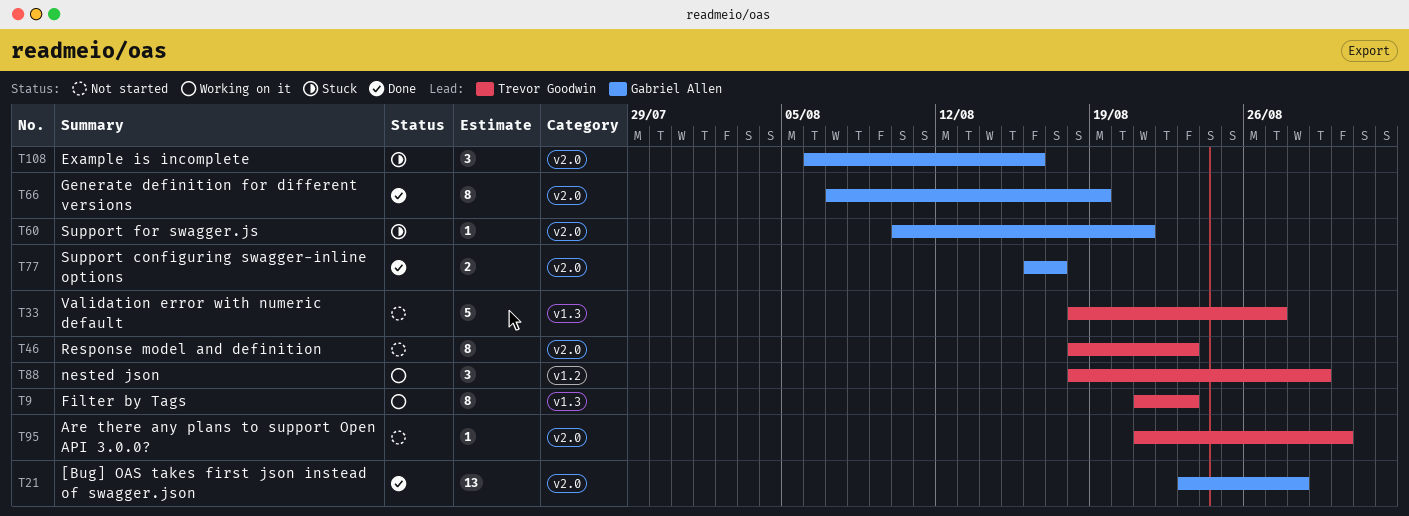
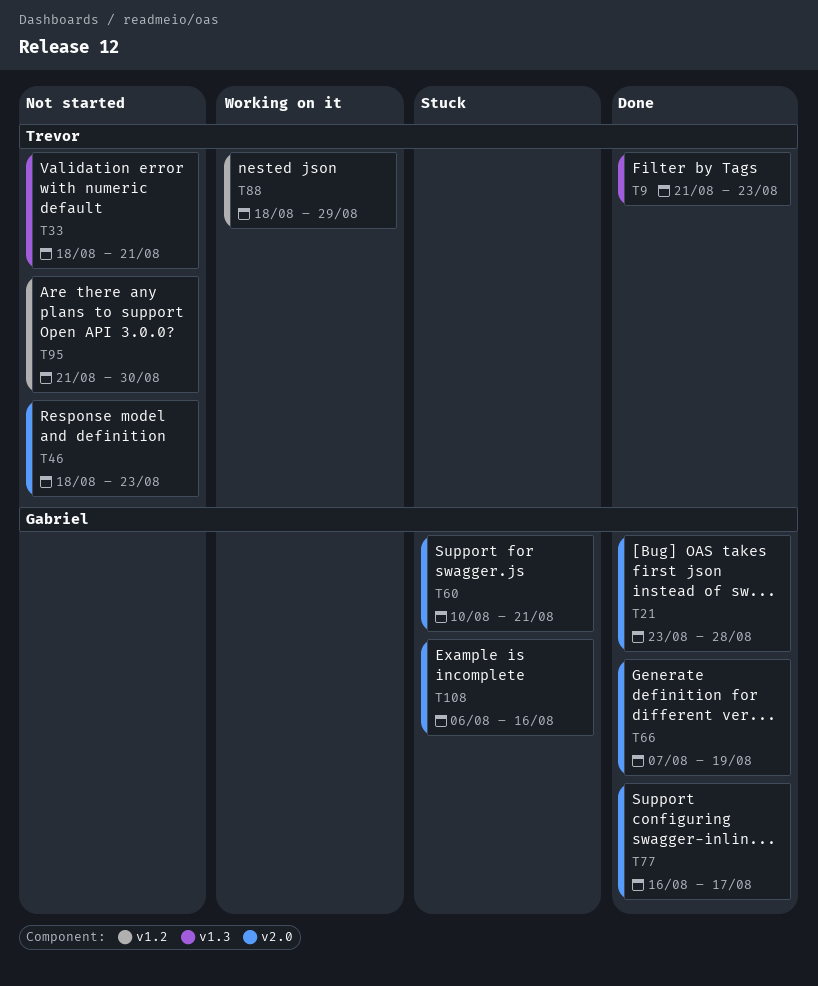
T9, status: Working on it -> Done
T33, due: Aug 27 -> Aug 21
T95, label: v2.0 -> v1.2

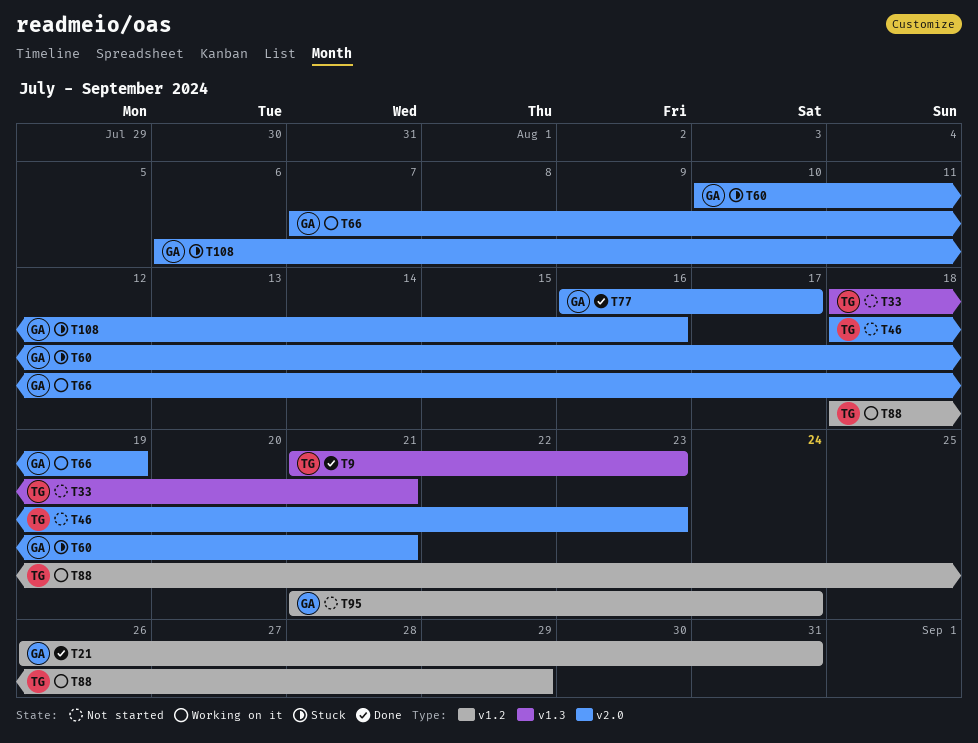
T21, label: v2.0 -> v1.2
T21, start: Aug 23 -> Aug 26
T21, due: Aug 28 -> Aug 31
T66, status: Done -> Working on it
T95, owner: Trevor -> Gabriel
T95, due: Aug 30 -> Aug 24

